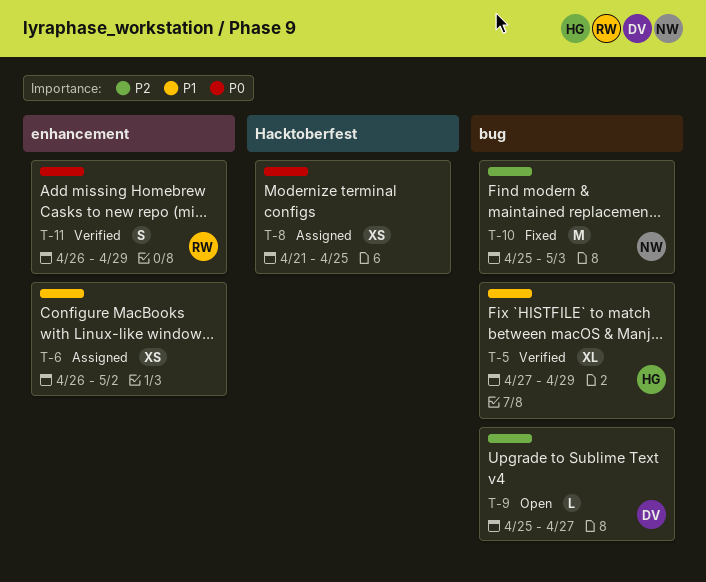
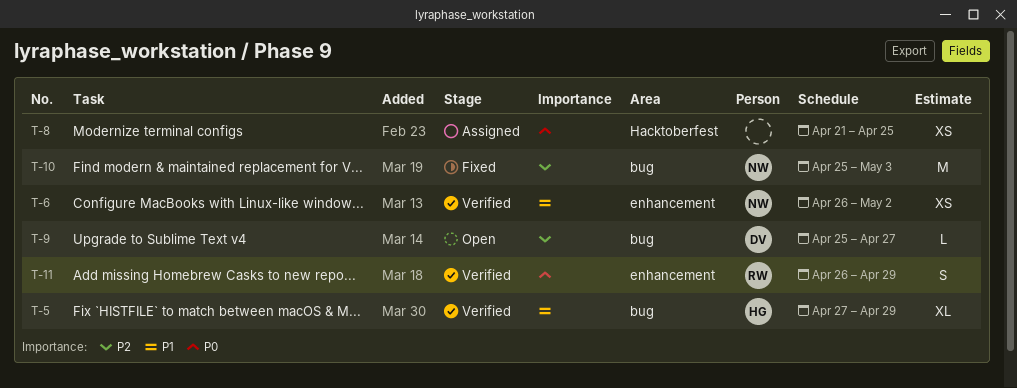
T-6, status: Assigned -> Verified
T-6, owner: none -> NW

